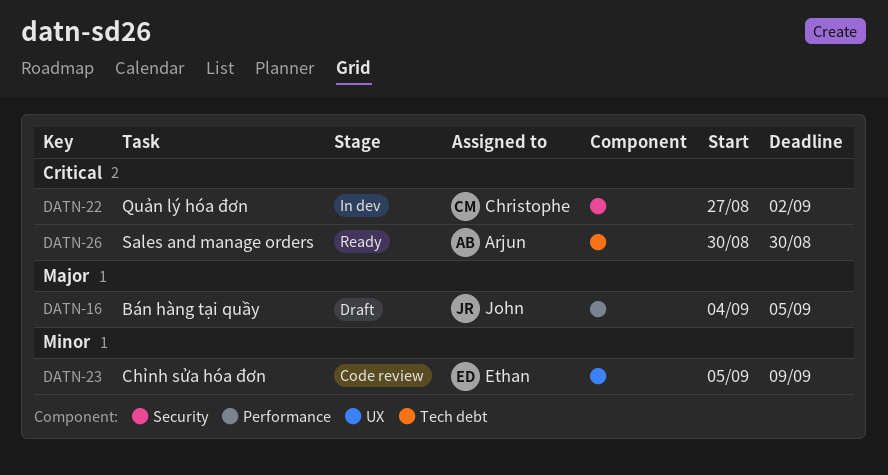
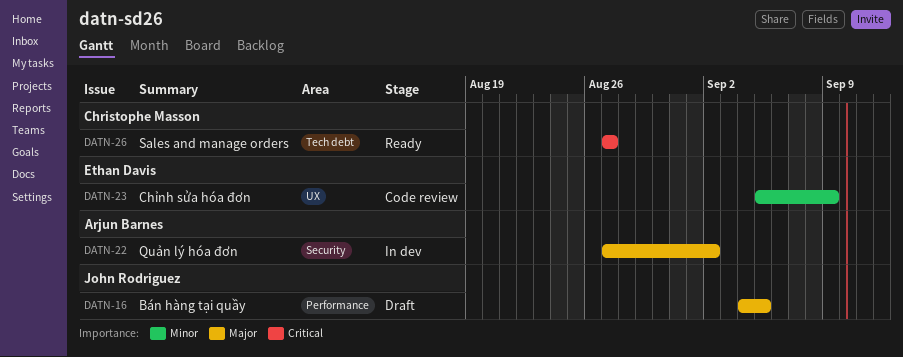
DATN-22, owner: Christophe Masson -> Arjun Barnes
DATN-22, priority: Critical -> Major
DATN-26, owner: Arjun Barnes -> Christophe Masson
DATN-26, start: Aug 30 -> Aug 27
DATN-26, due: Aug 30 -> Aug 27

